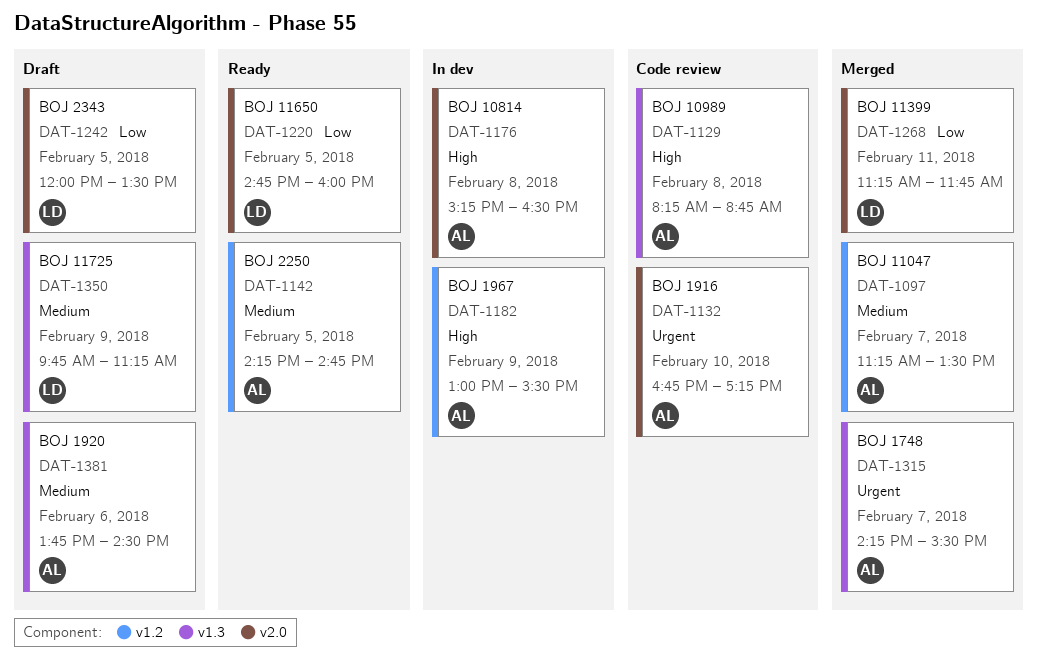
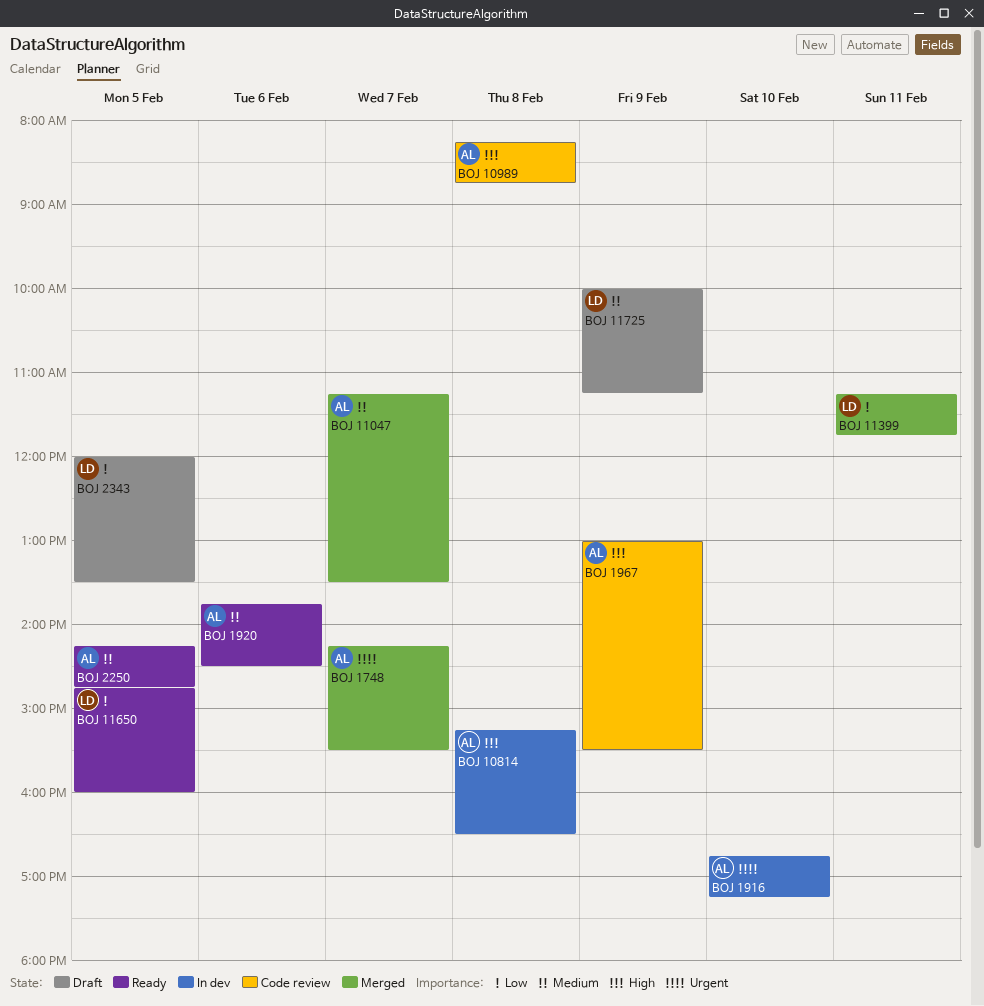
BOJ 11725, begins: 09:45 -> 10:00
BOJ 1916, status: Code review -> In dev
BOJ 1920, status: Draft -> Ready
BOJ 1967, status: In dev -> Code review

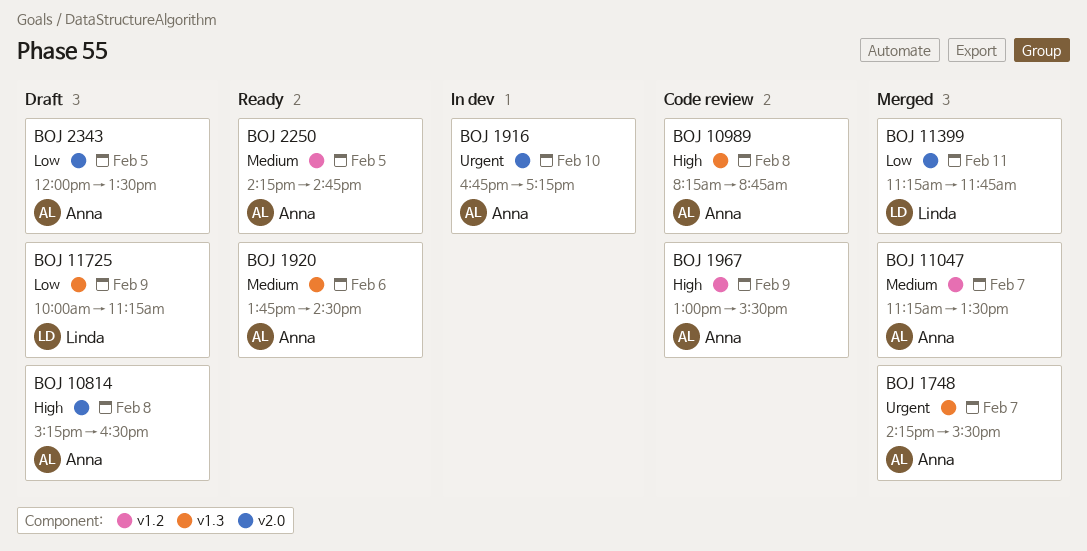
BOJ 10814, status: In dev -> Draft
BOJ 11650: present -> none
BOJ 11725, priority: Medium -> Low
BOJ 2343, owner: Linda -> Anna

